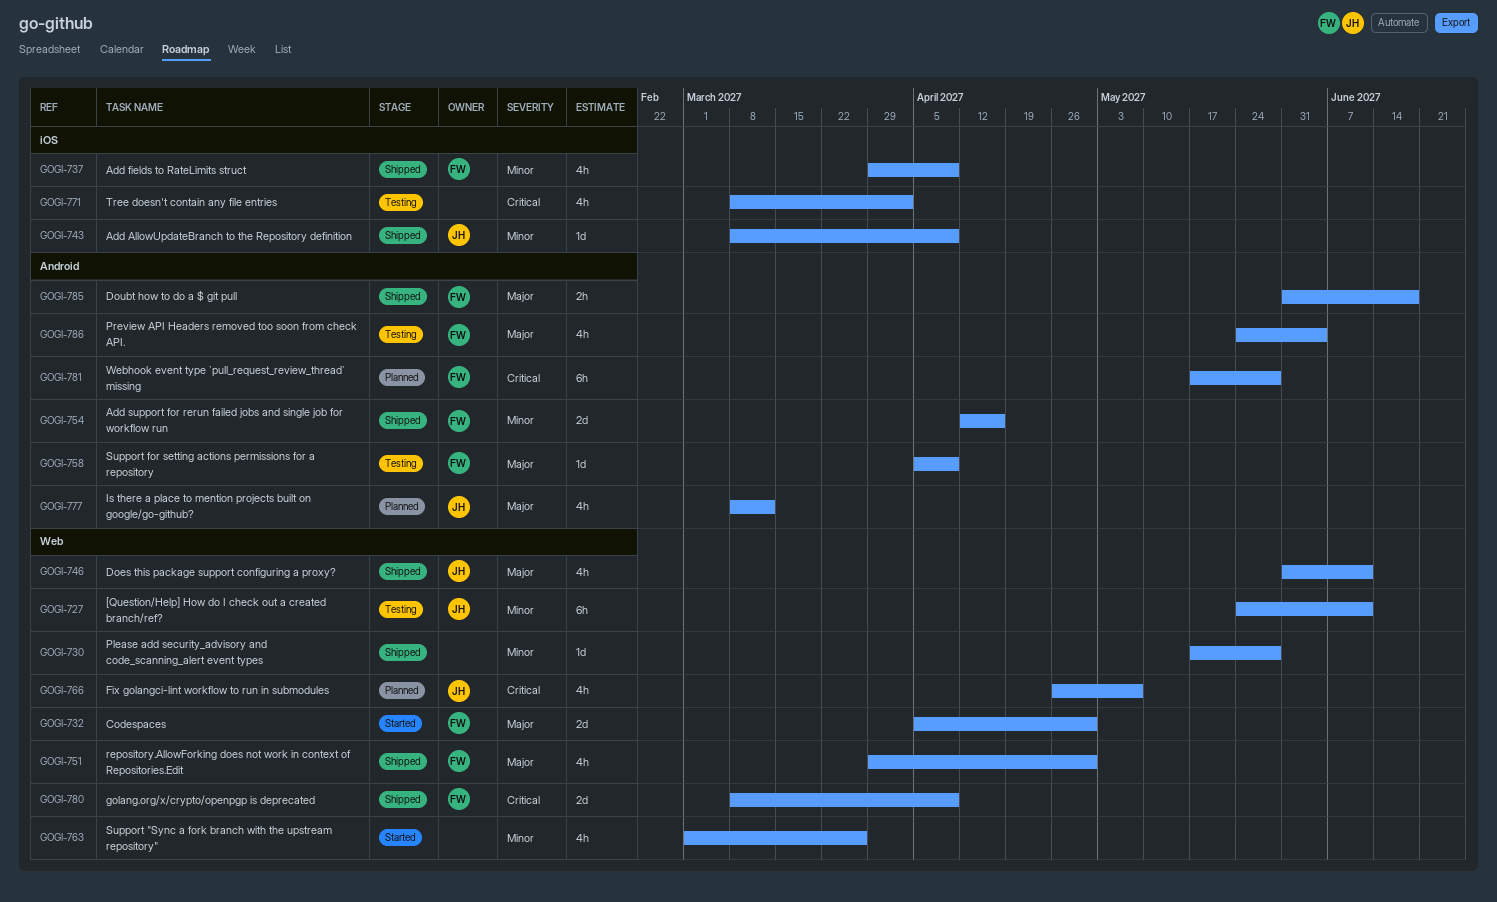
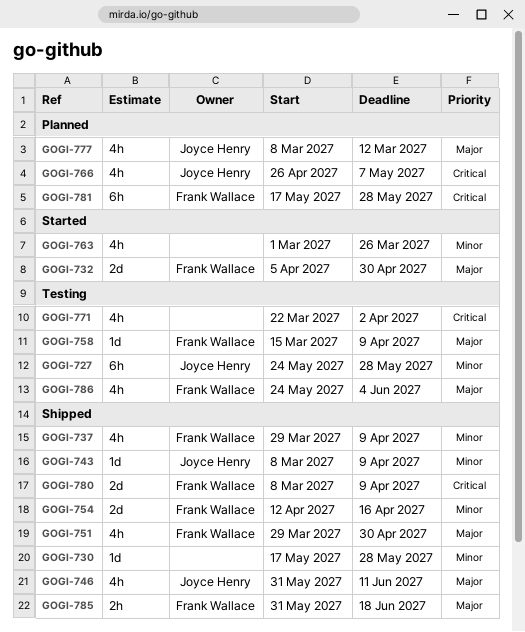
GOGI-727, due: Jun 11 -> May 28
GOGI-758, start: Apr 5 -> Mar 15
GOGI-771, start: Mar 8 -> Mar 22

